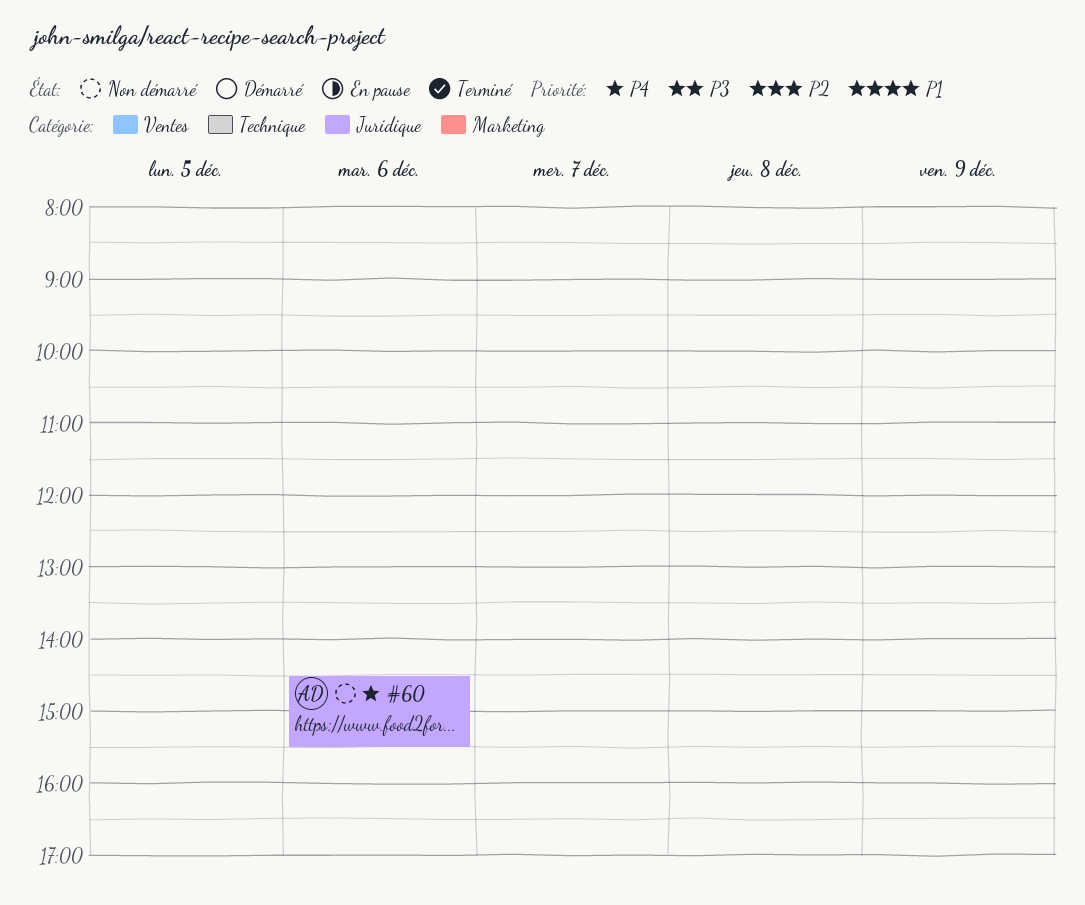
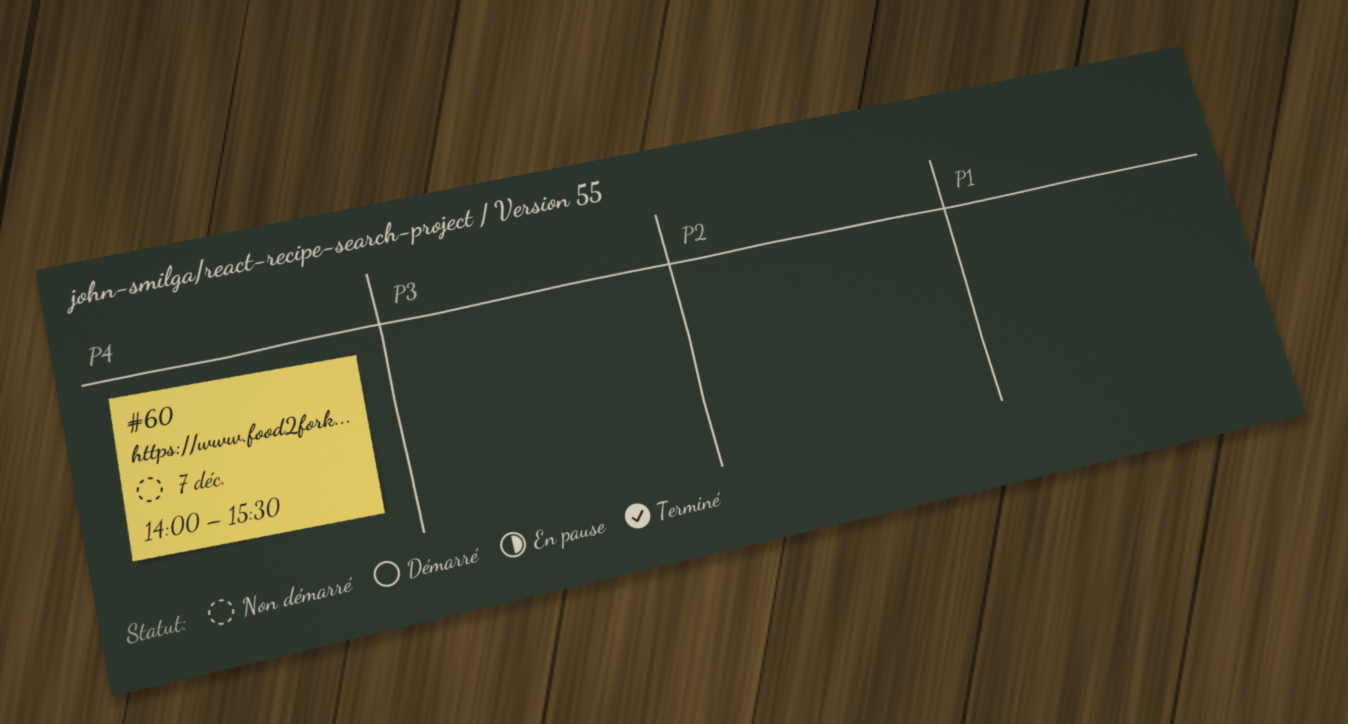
#60, day: Dec 6 -> Dec 7
#60, begins: 14:30 -> 14:00

